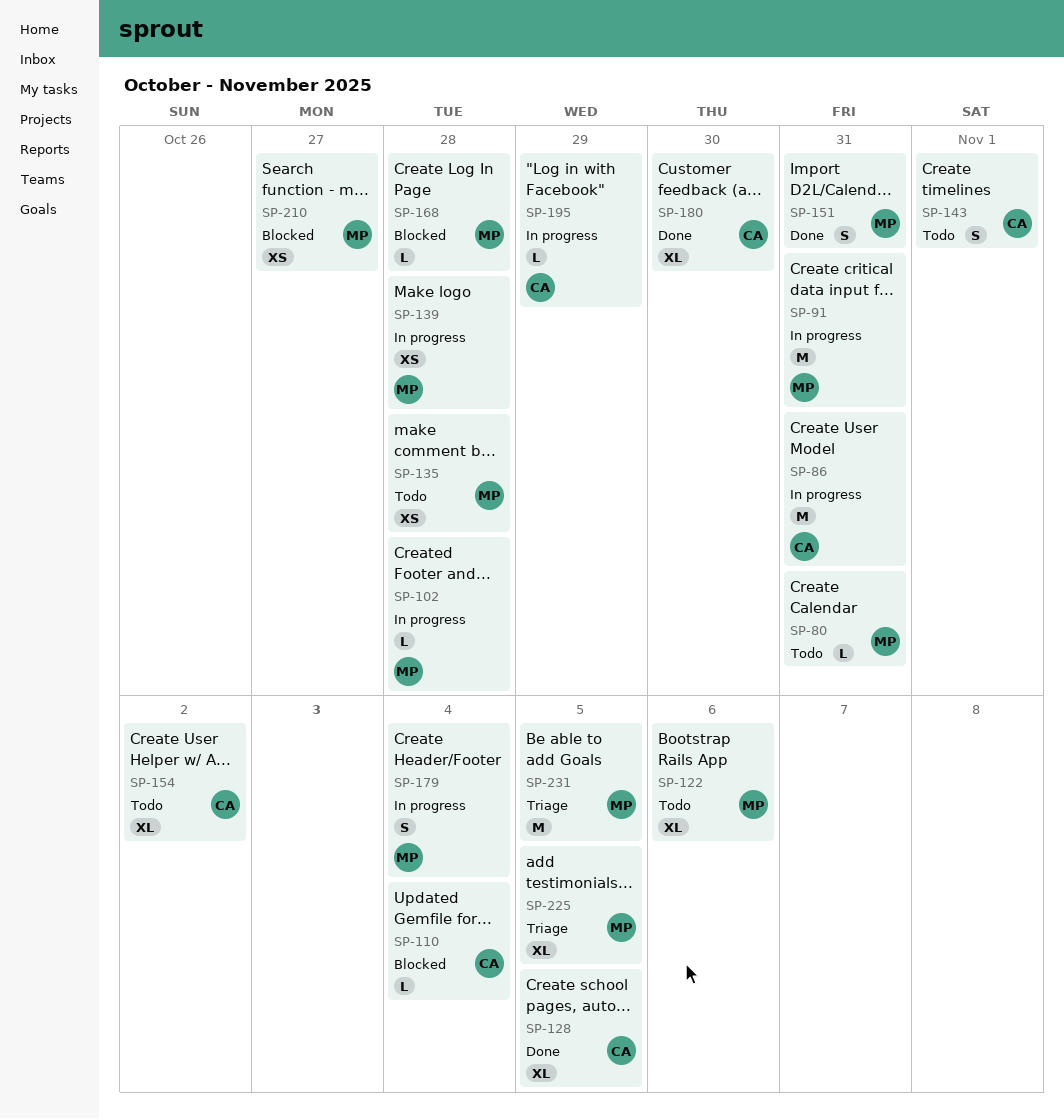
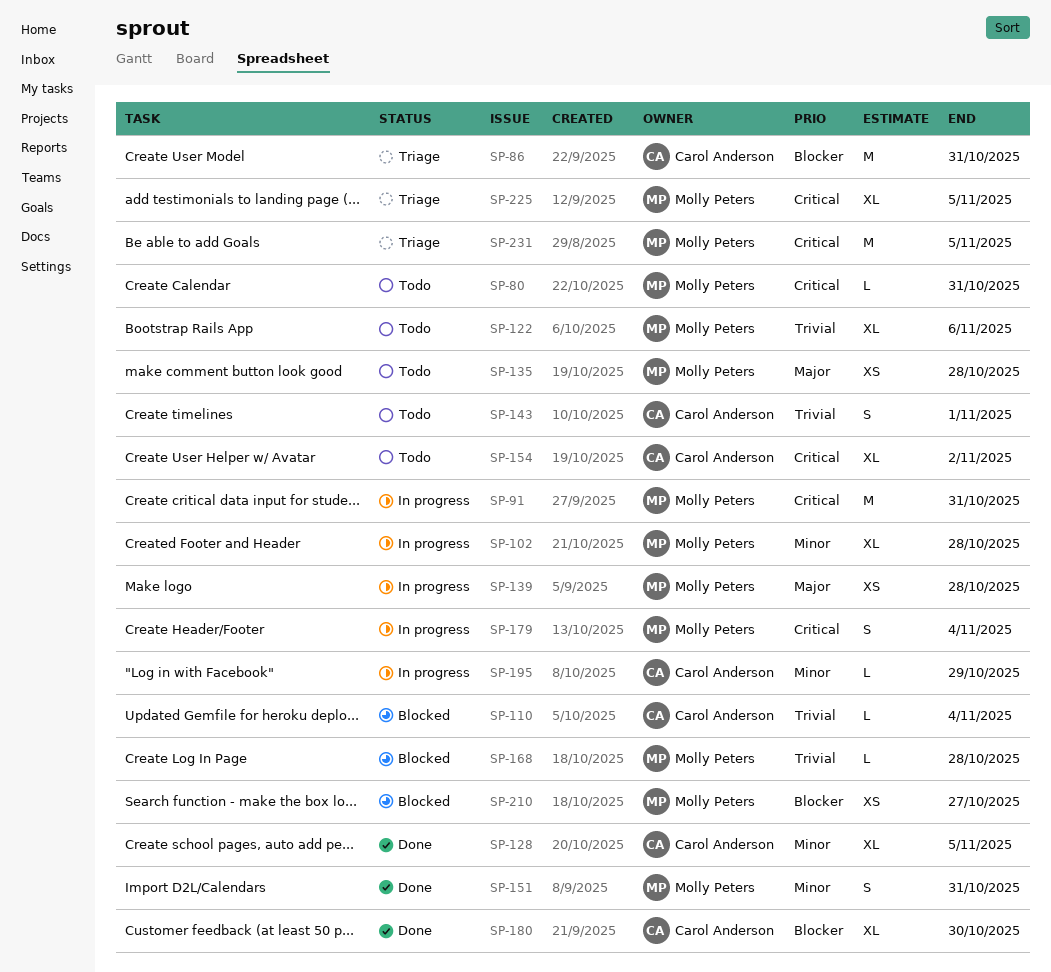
SP-86, status: In progress -> Triage
SP-102, estimate: L -> XL

